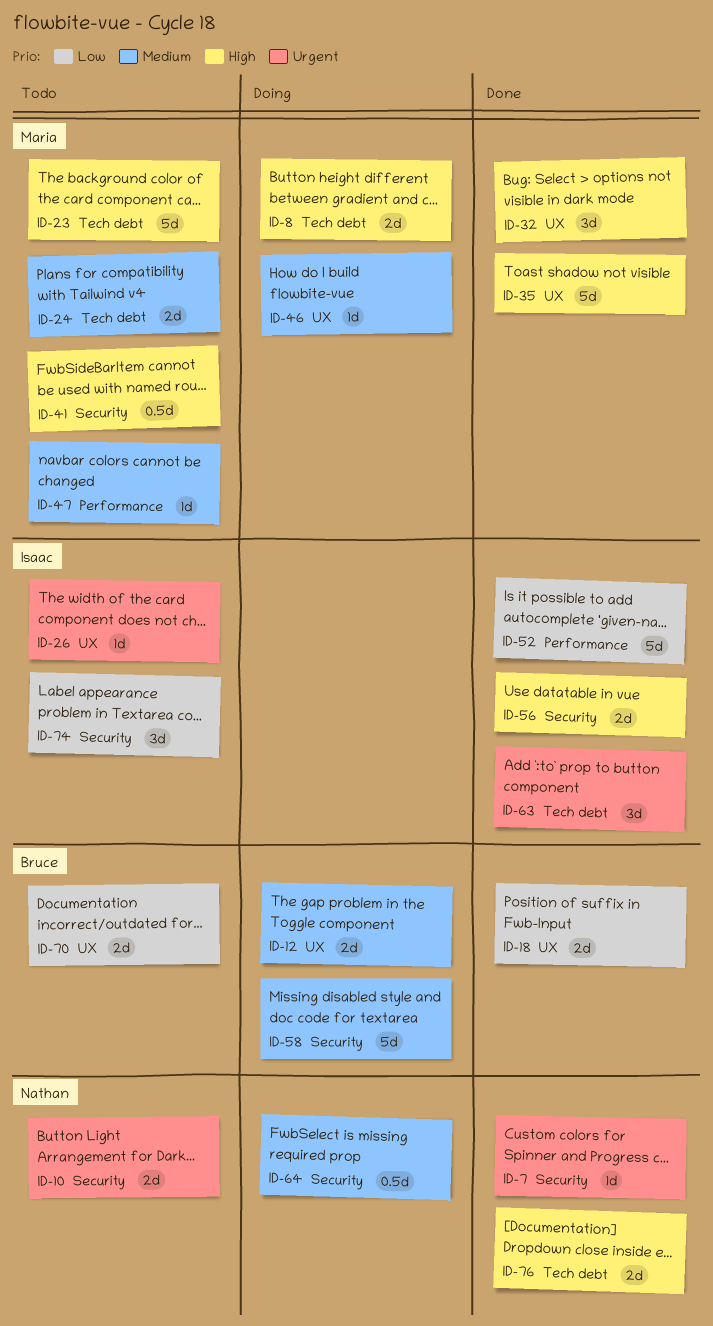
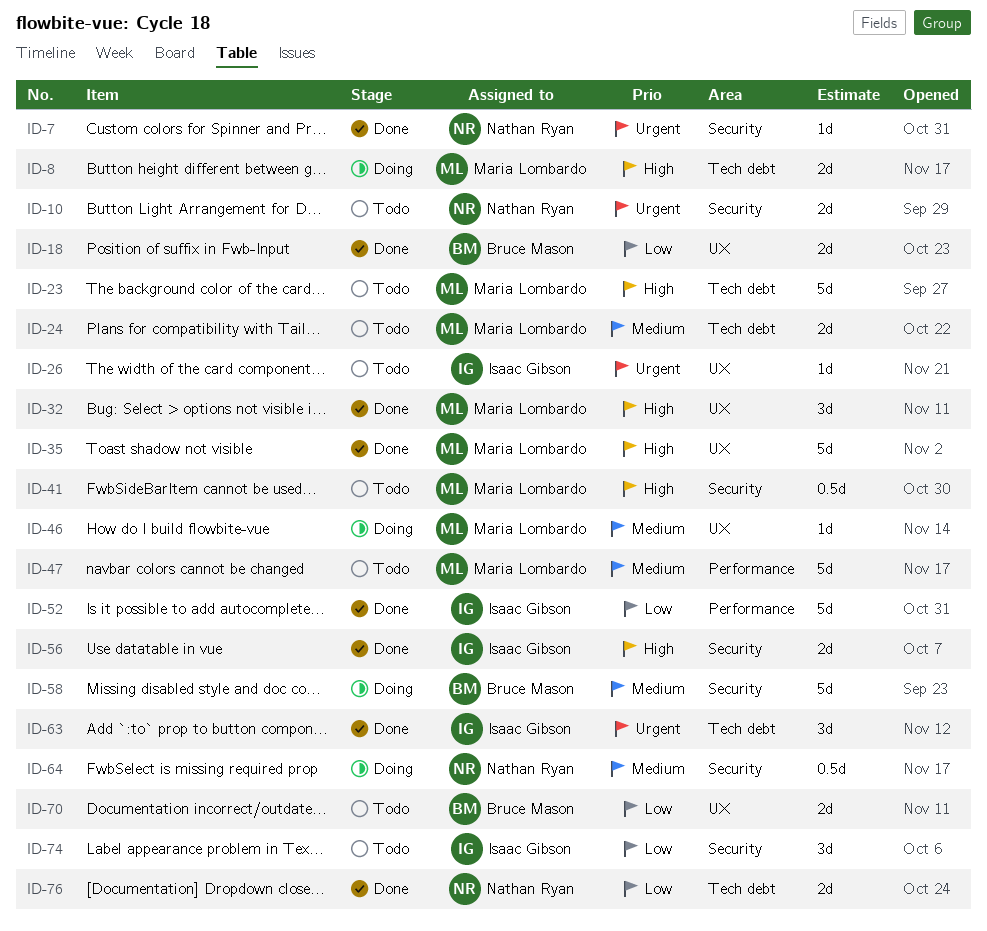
ID-12: present -> none
ID-47, estimate: 1d -> 5d
ID-76, priority: High -> Low

